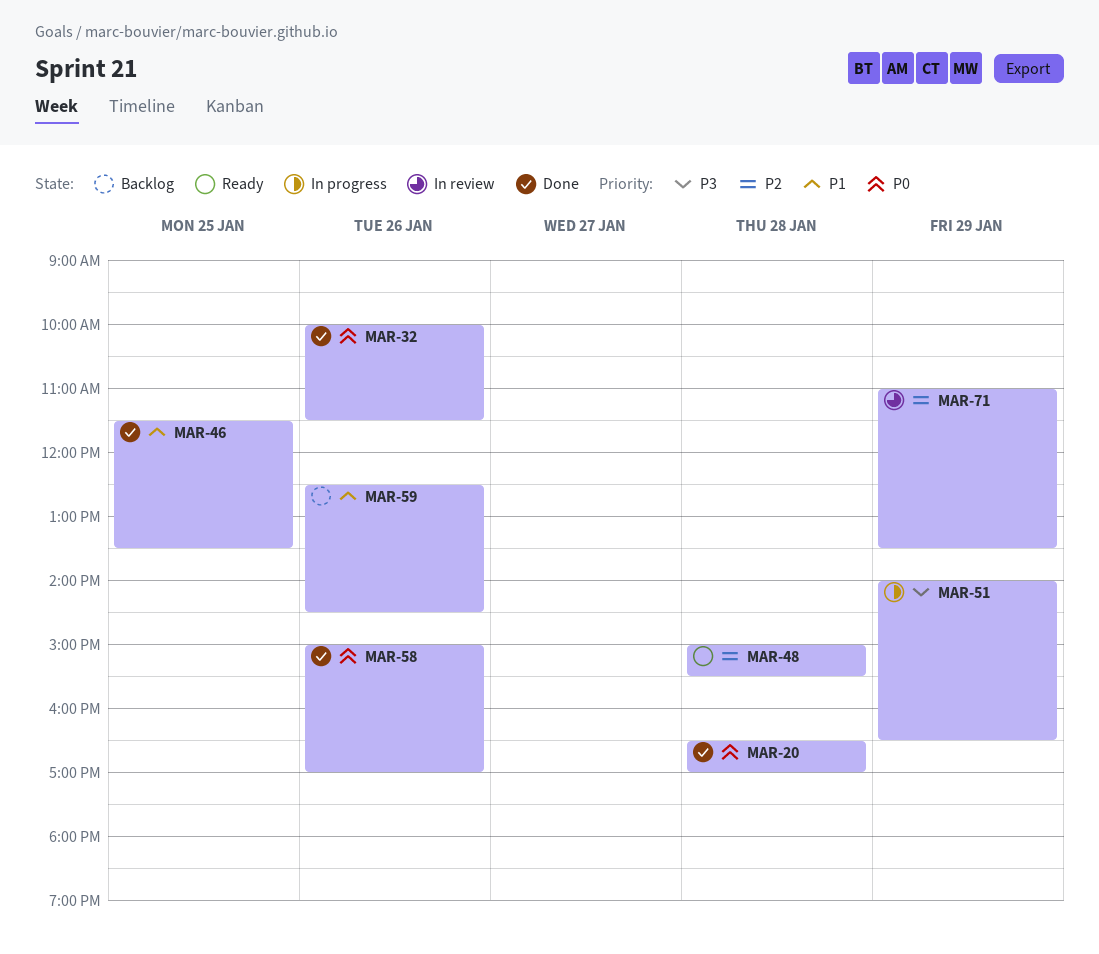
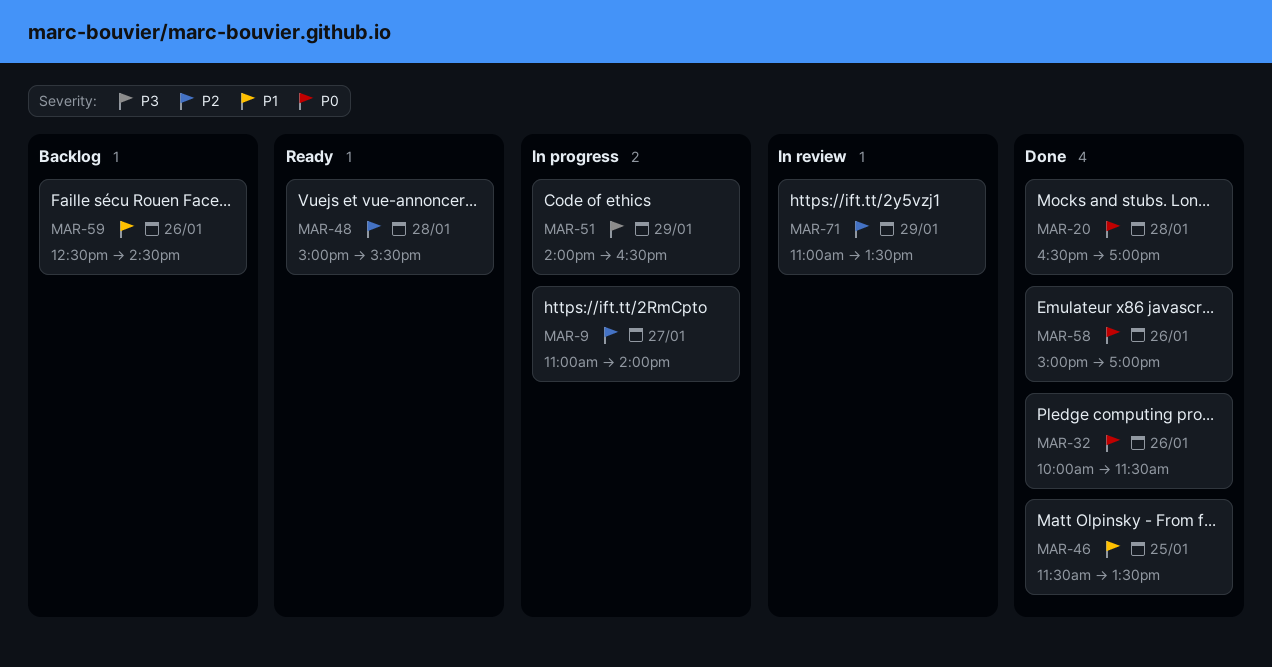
MAR-9: none -> present

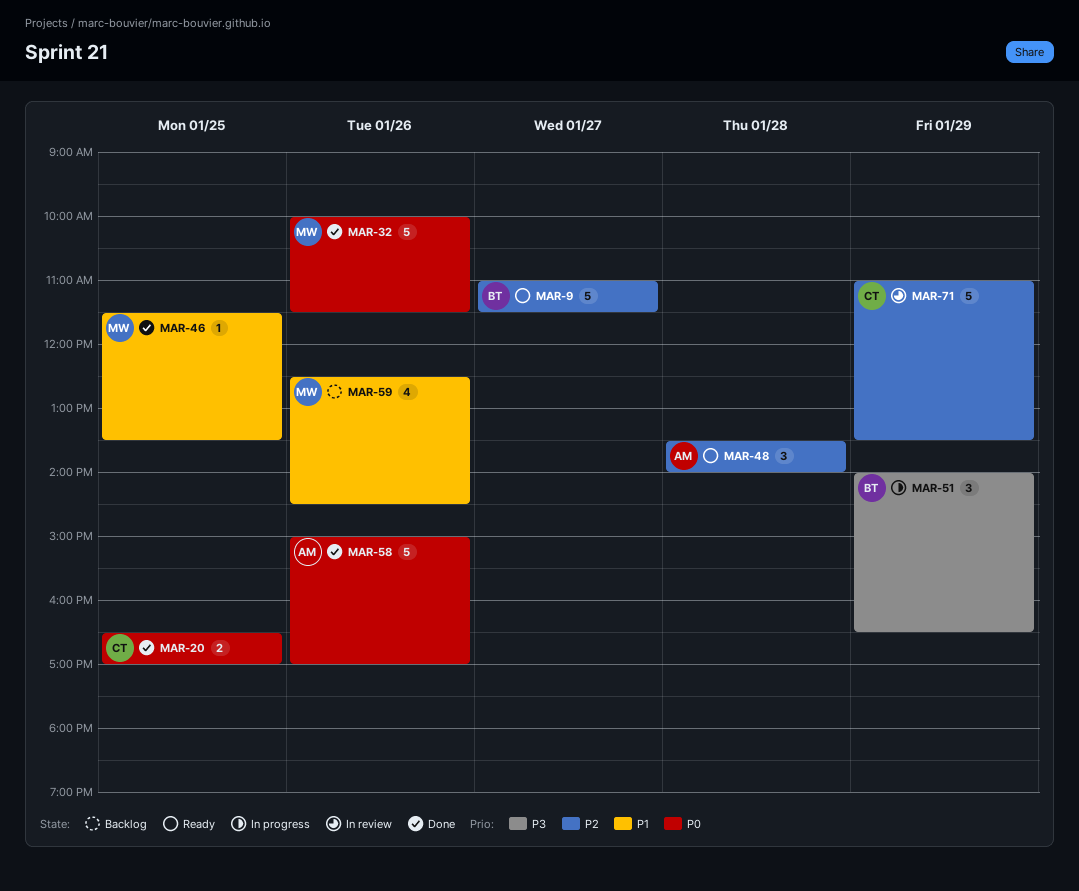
MAR-9, status: In progress -> Ready
MAR-9, ends: 14:00 -> 11:30
MAR-20, day: Jan 28 -> Jan 25
MAR-48, begins: 15:00 -> 13:30
MAR-48, ends: 15:30 -> 14:00

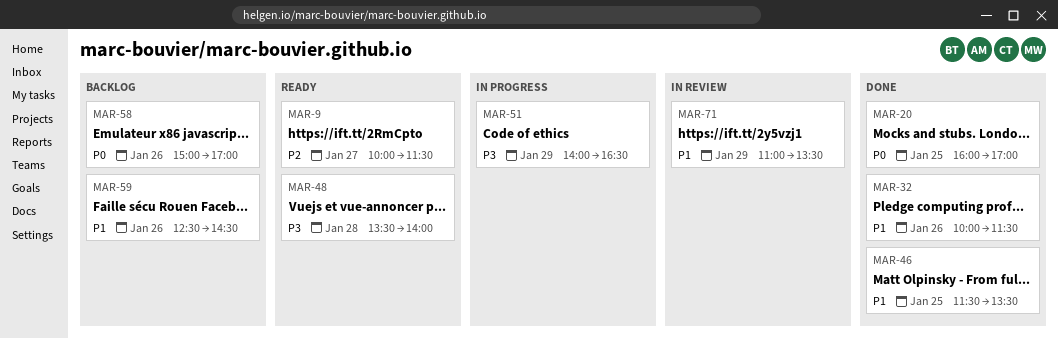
MAR-9, begins: 11:00 -> 10:00
MAR-20, begins: 16:30 -> 16:00
MAR-32, priority: P0 -> P1
MAR-48, priority: P2 -> P3
MAR-58, status: Done -> Backlog
MAR-71, priority: P2 -> P1

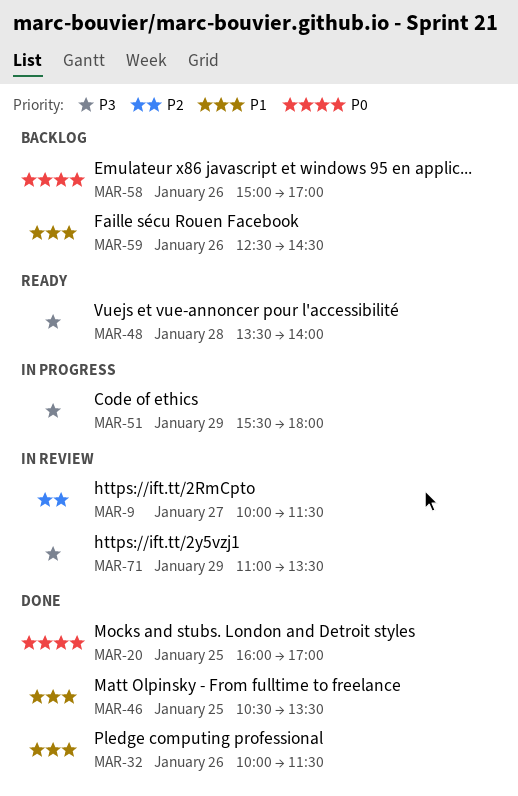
MAR-9, status: Ready -> In review
MAR-46, begins: 11:30 -> 10:30
MAR-51, begins: 14:00 -> 15:30
MAR-51, ends: 16:30 -> 18:00
MAR-71, priority: P1 -> P3

